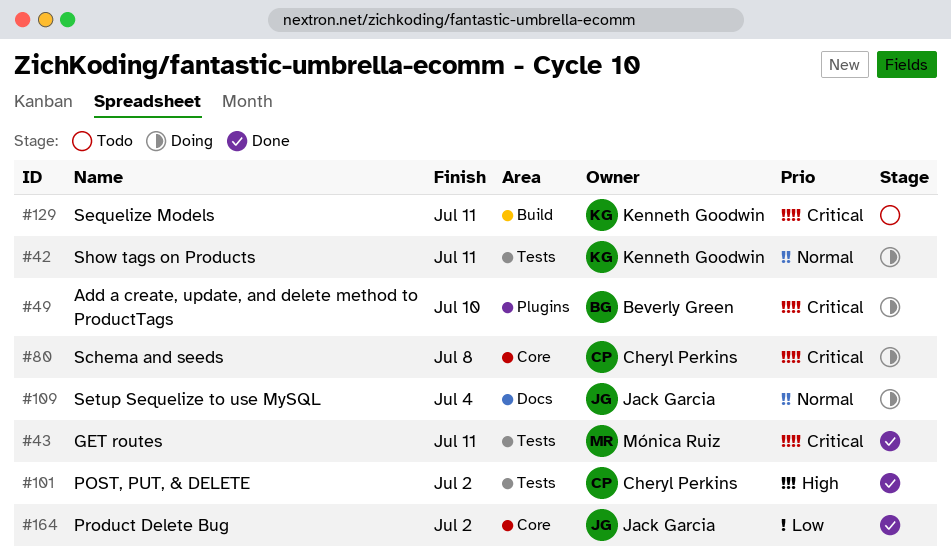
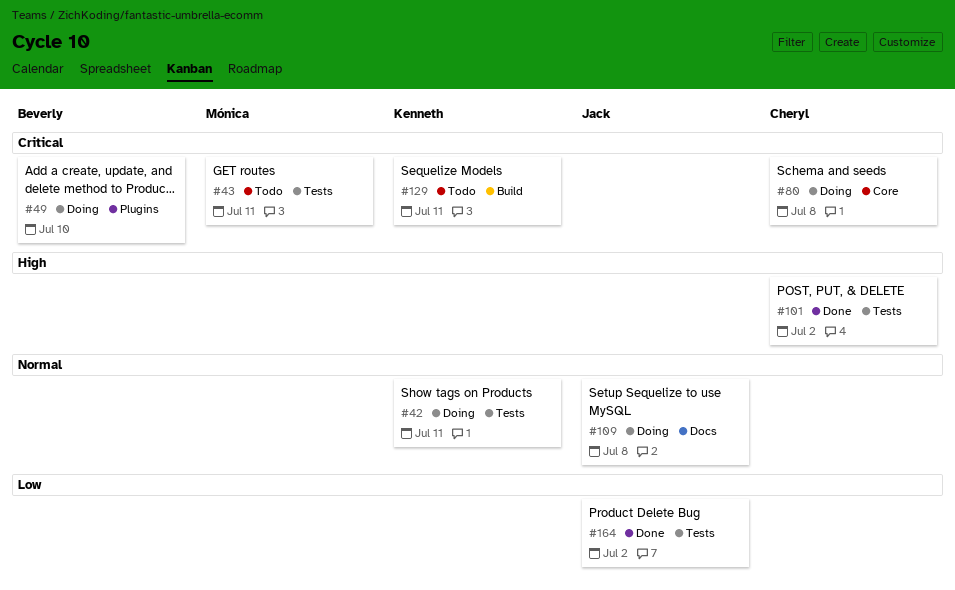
#43, status: Done -> Todo
#109, due: Jul 4 -> Jul 8
#164, label: Core -> Tests

